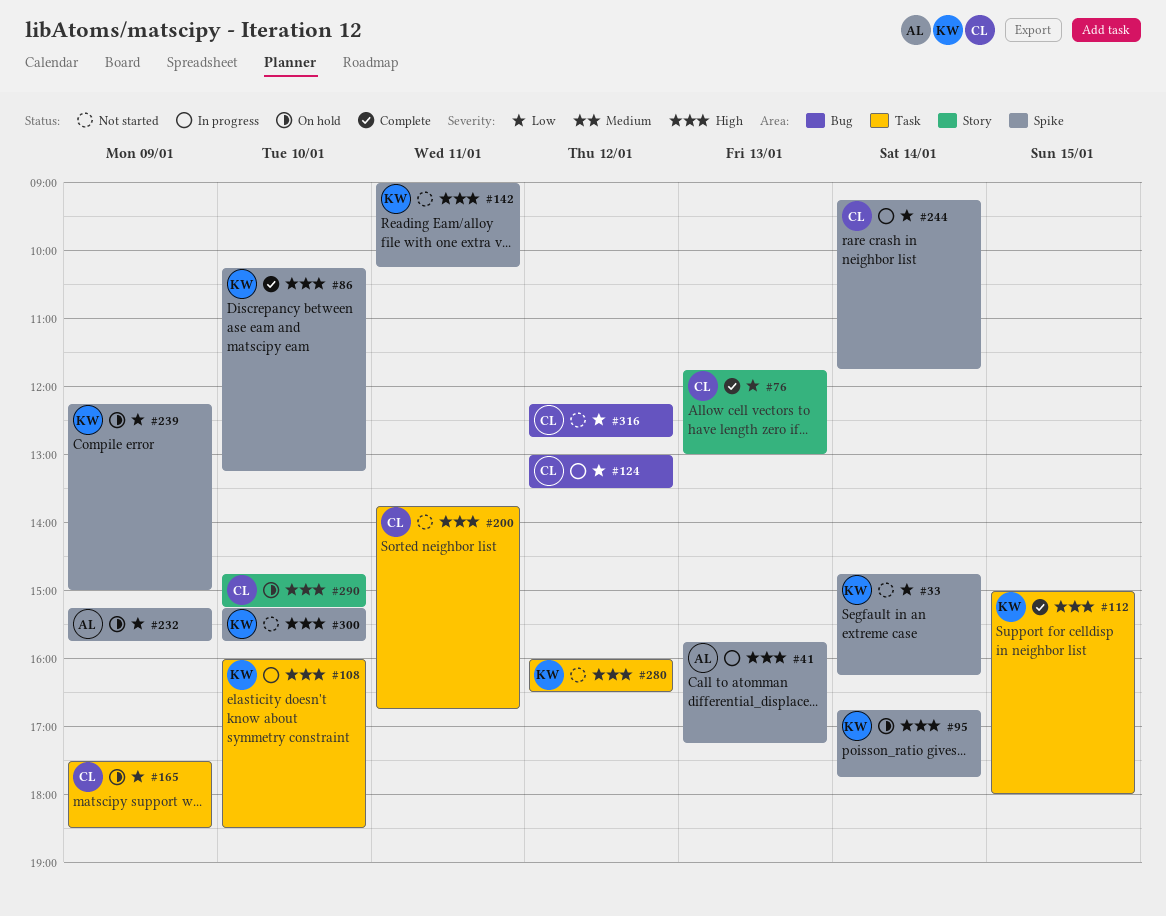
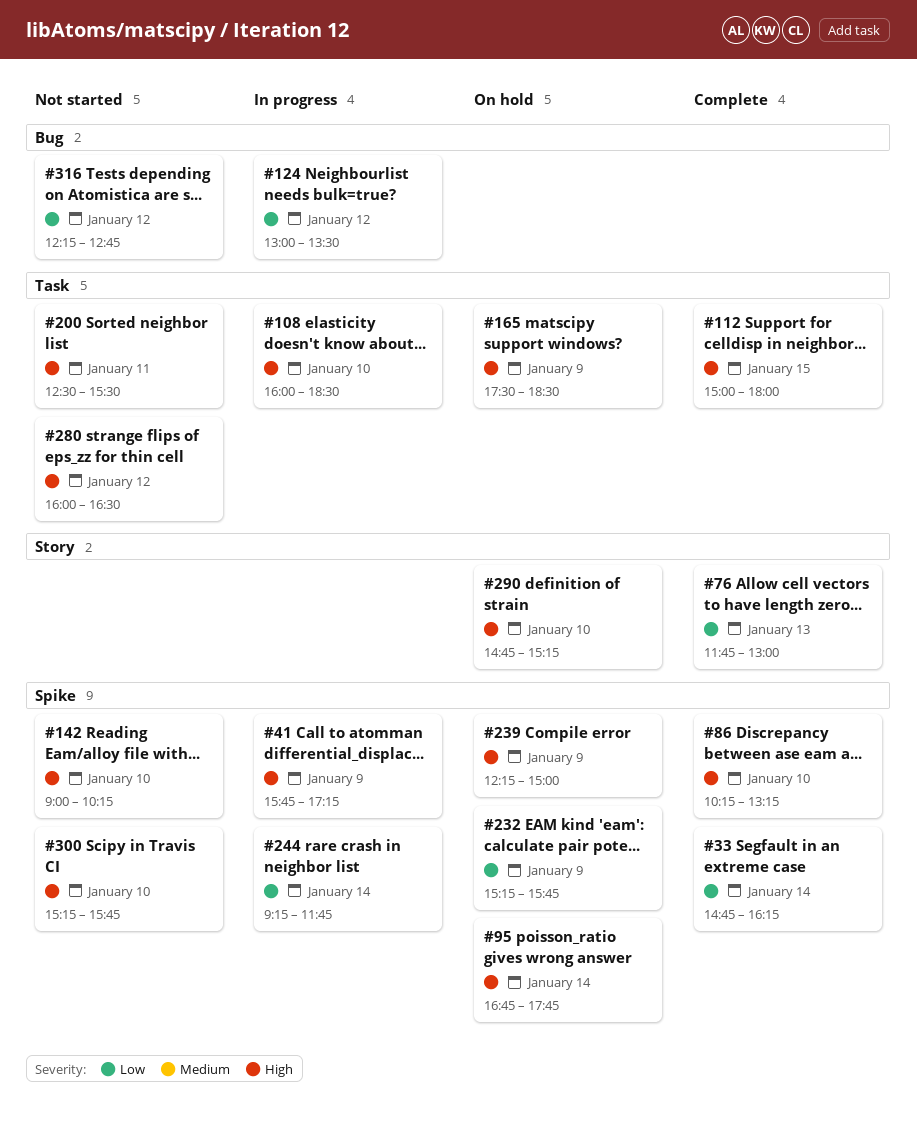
#33, status: Not started -> Complete
#41, day: Jan 13 -> Jan 9
#142, day: Jan 11 -> Jan 10
#165, priority: Low -> High
#200, begins: 13:45 -> 12:30
#200, ends: 16:45 -> 15:30
#239, priority: Low -> High

